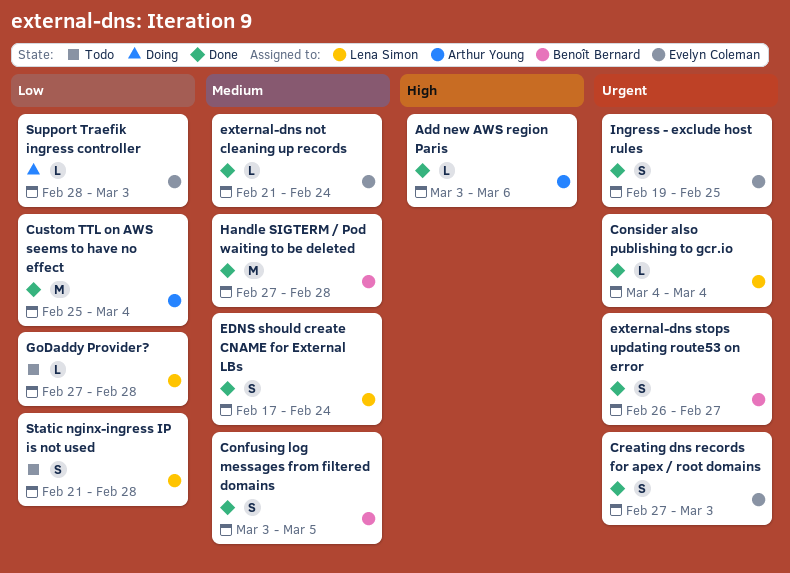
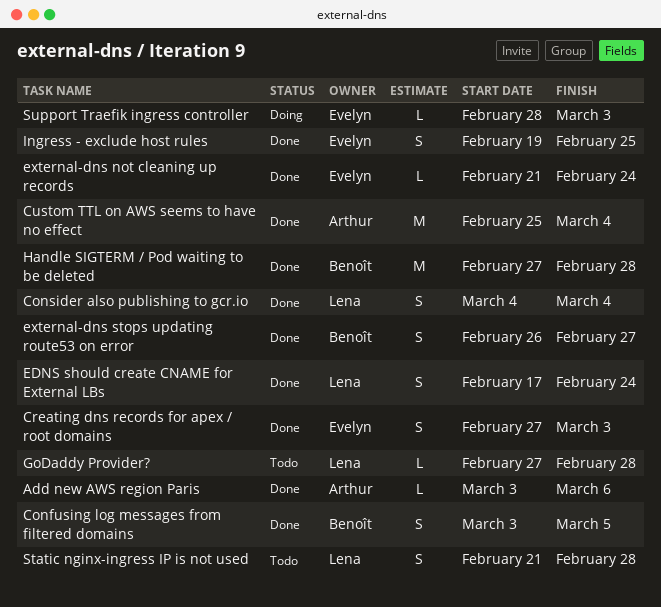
Consider also publishing to gcr.io, estimate: L -> S

